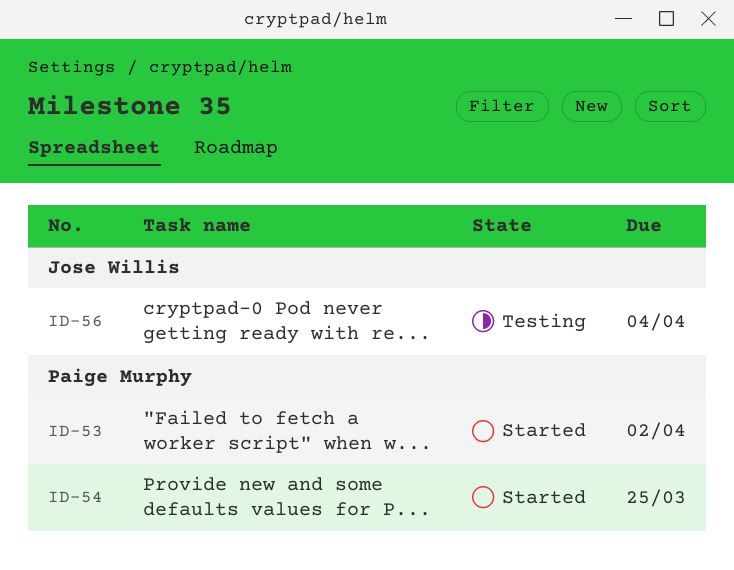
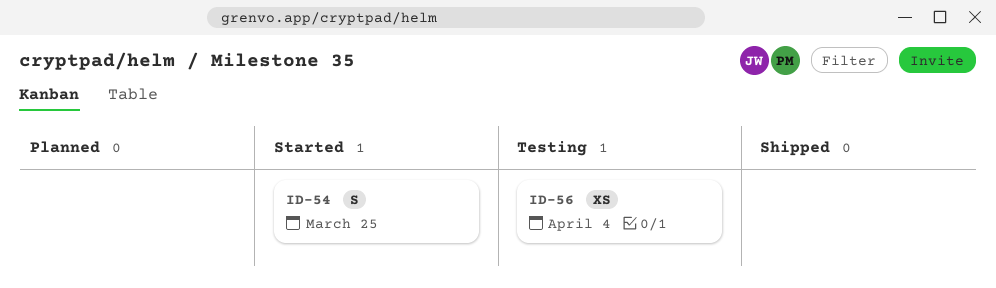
ID-53: present -> none

